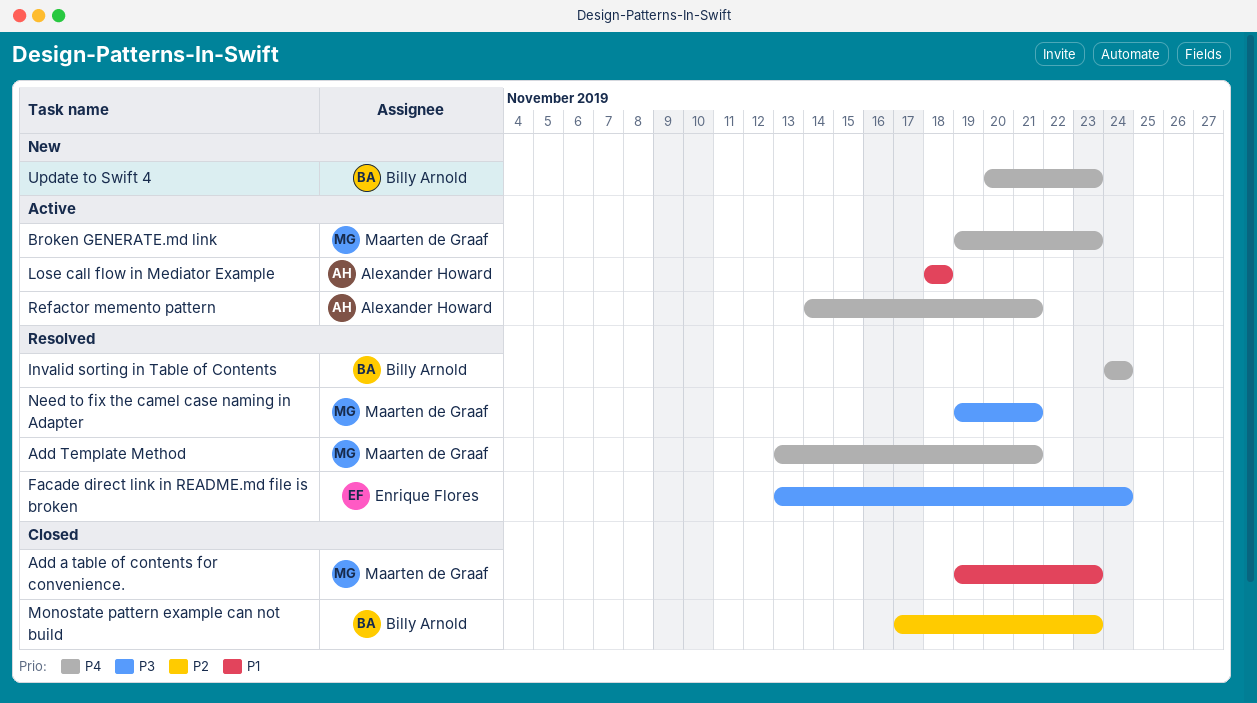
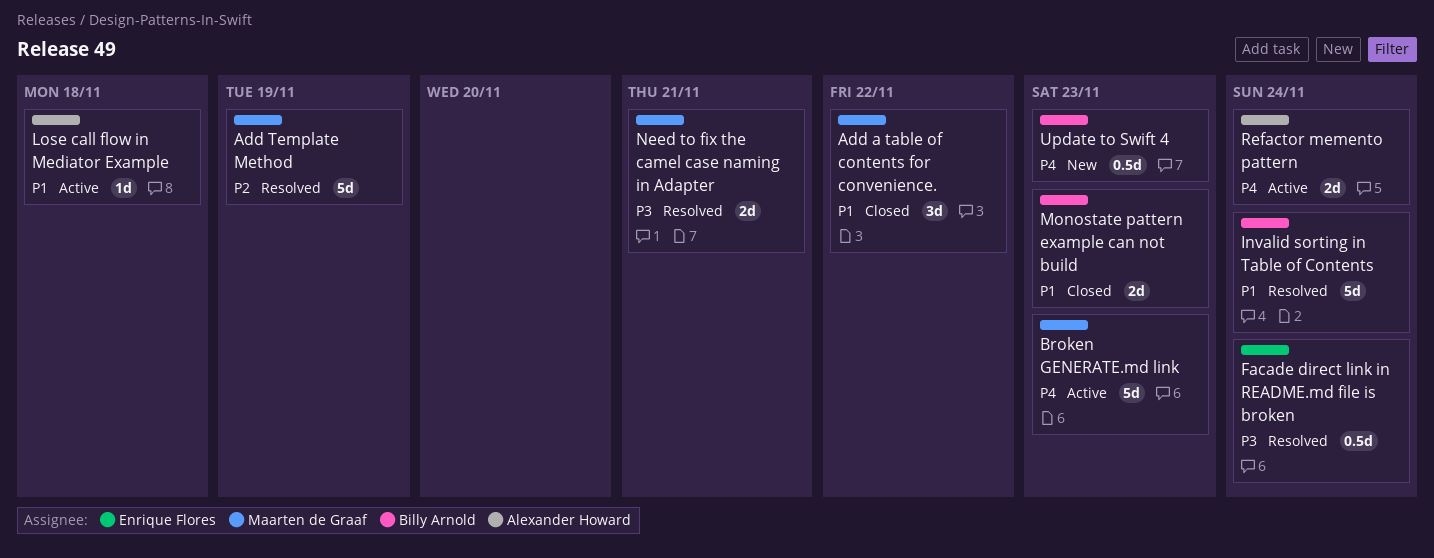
Add a table of contents for convenience., due: Nov 23 -> Nov 22
Add Template Method, priority: P4 -> P2
Add Template Method, due: Nov 21 -> Nov 19
Invalid sorting in Table of Contents, priority: P4 -> P1
Monostate pattern example can not build, priority: P2 -> P1
Refactor memento pattern, due: Nov 21 -> Nov 24

